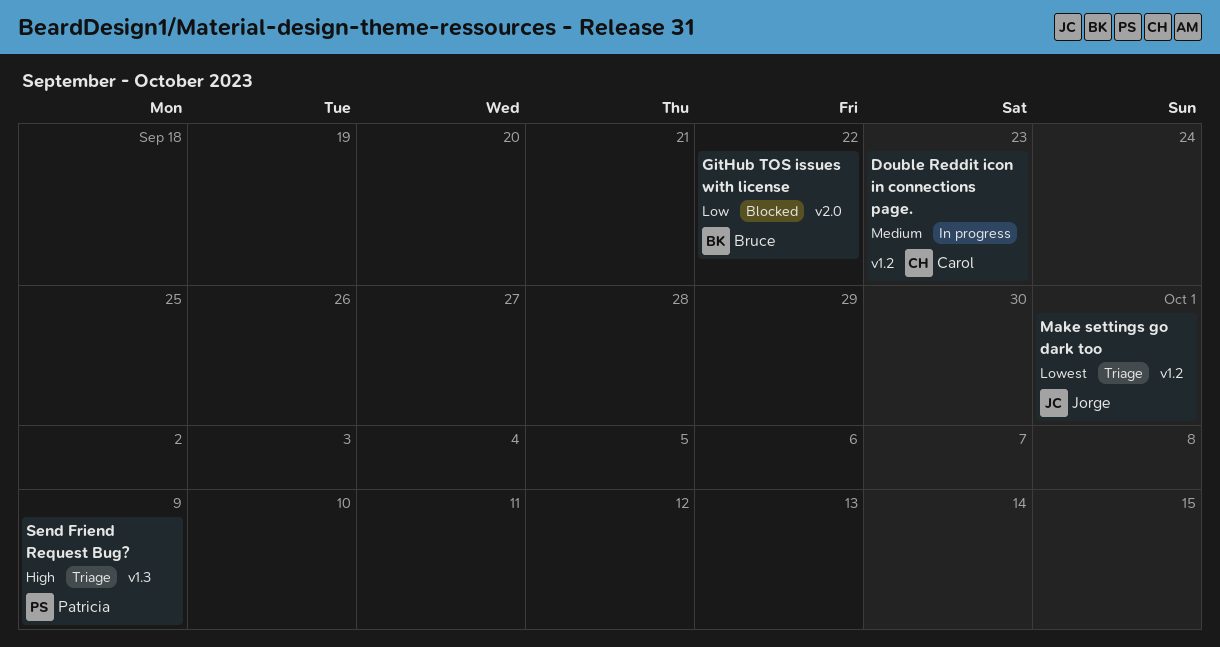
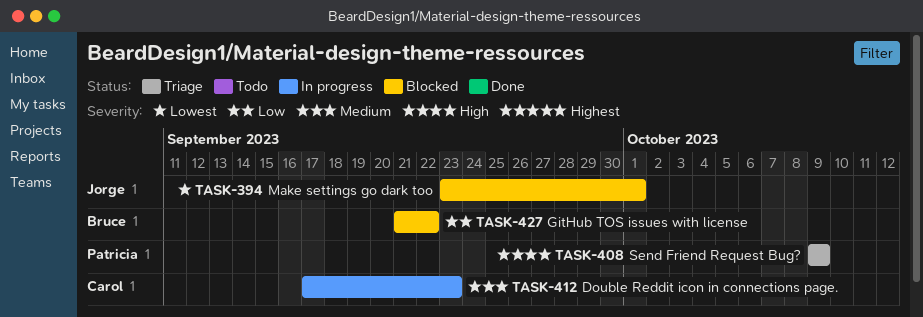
Make settings go dark too, status: Triage -> Blocked

